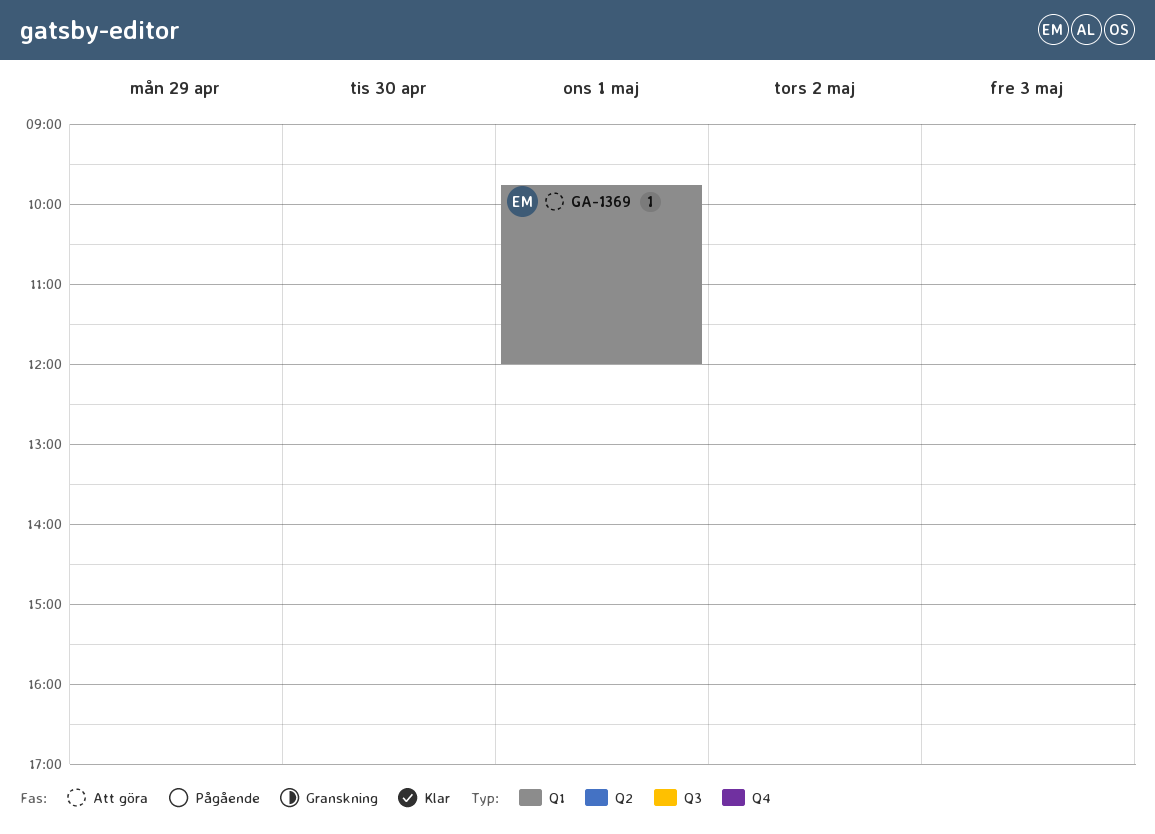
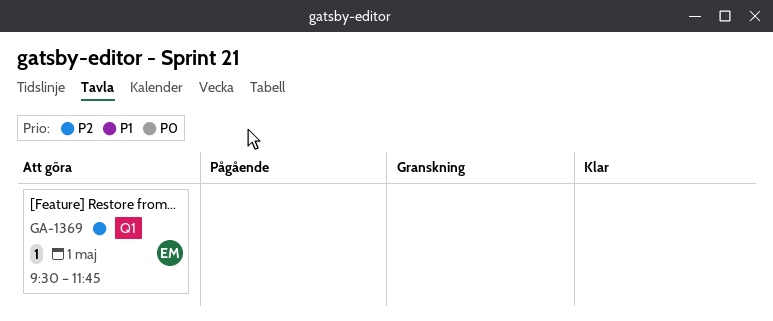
GA-1369, begins: 09:45 -> 09:30
GA-1369, ends: 12:00 -> 11:45

